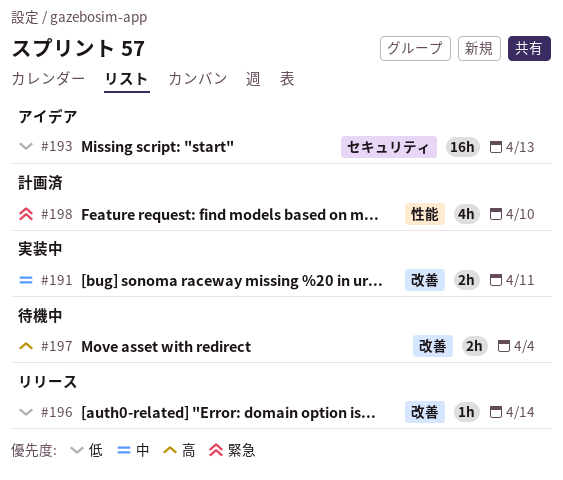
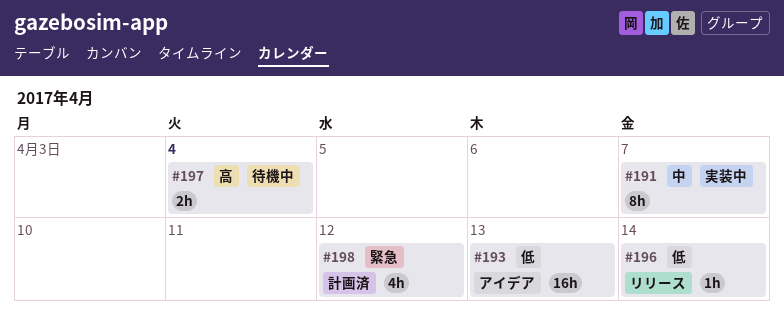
#191, estimate: 2h -> 8h
#191, due: Apr 11 -> Apr 7
#198, due: Apr 10 -> Apr 12

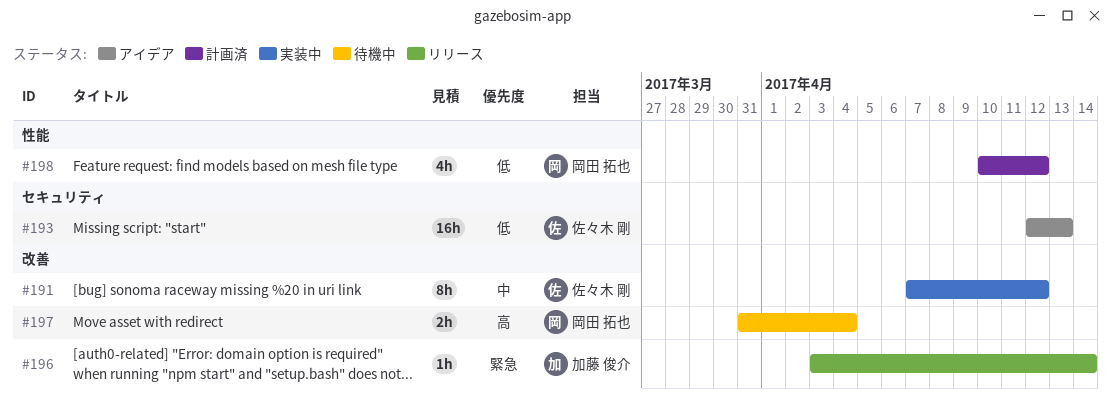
#191, due: Apr 7 -> Apr 12
#196, priority: 低 -> 緊急
#198, priority: 緊急 -> 低

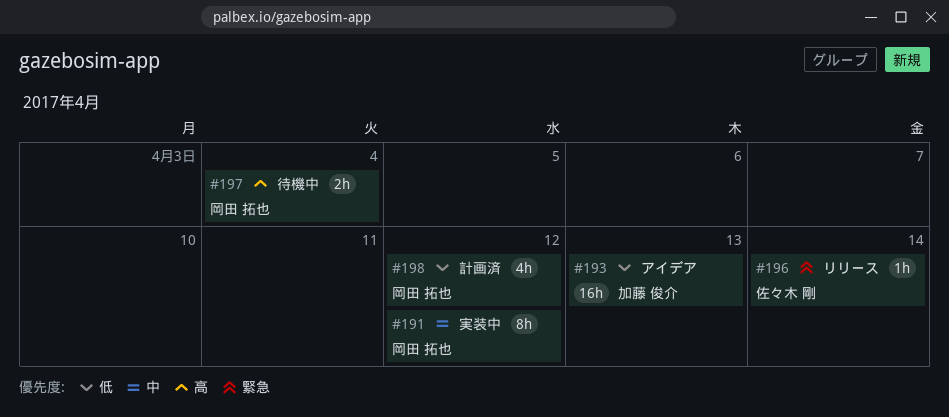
#191, owner: 佐々木 剛 -> 岡田 拓也
#193, owner: 佐々木 剛 -> 加藤 俊介
#196, owner: 加藤 俊介 -> 佐々木 剛

